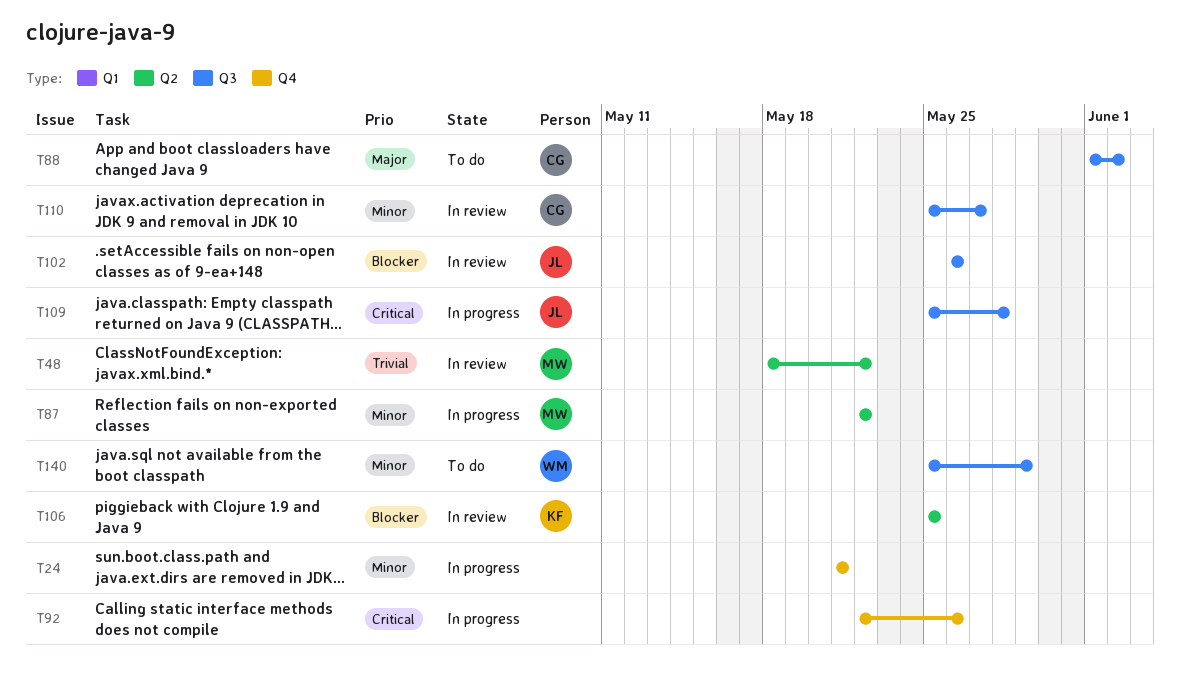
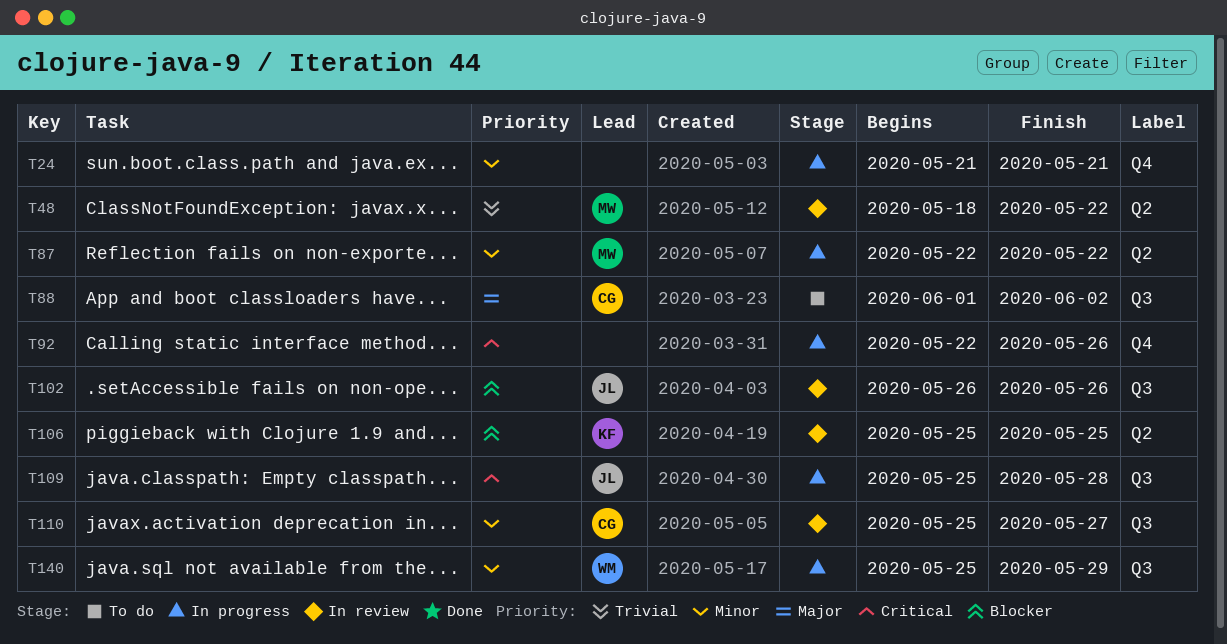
T140, status: To do -> In progress

